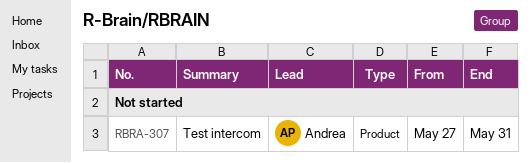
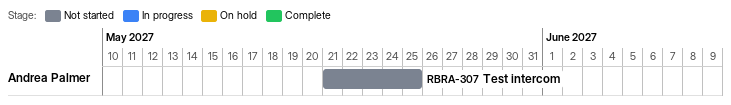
RBRA-307, start: May 27 -> May 21
RBRA-307, due: May 31 -> May 25

